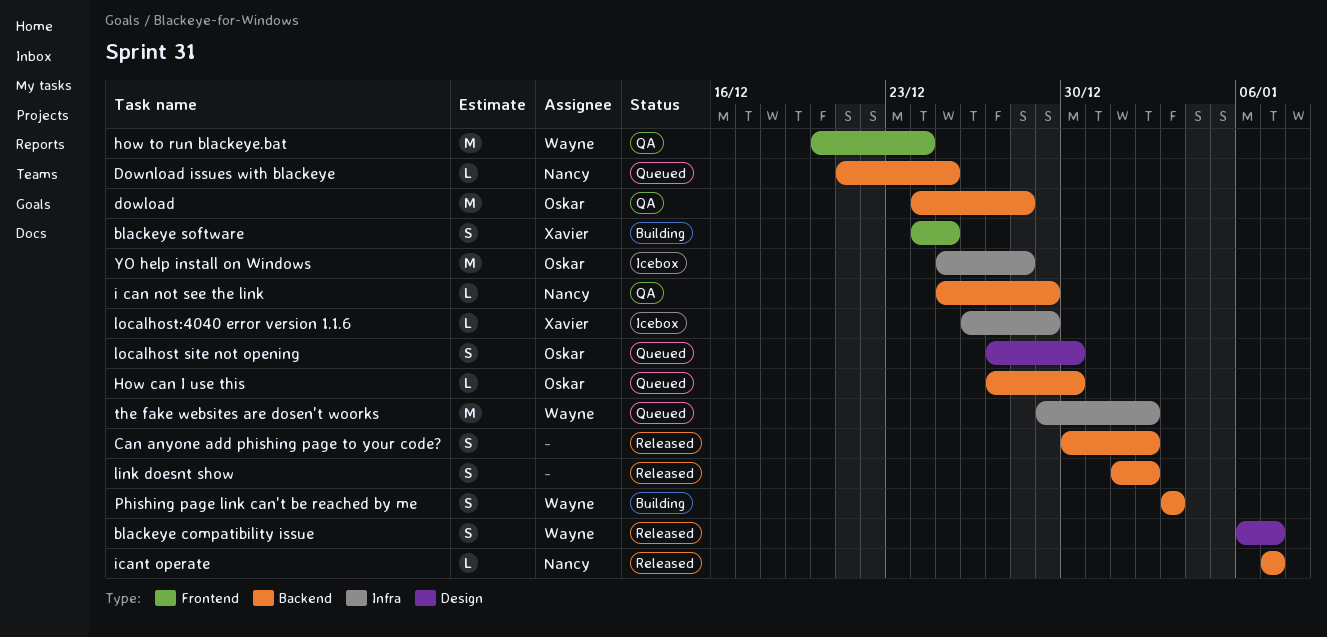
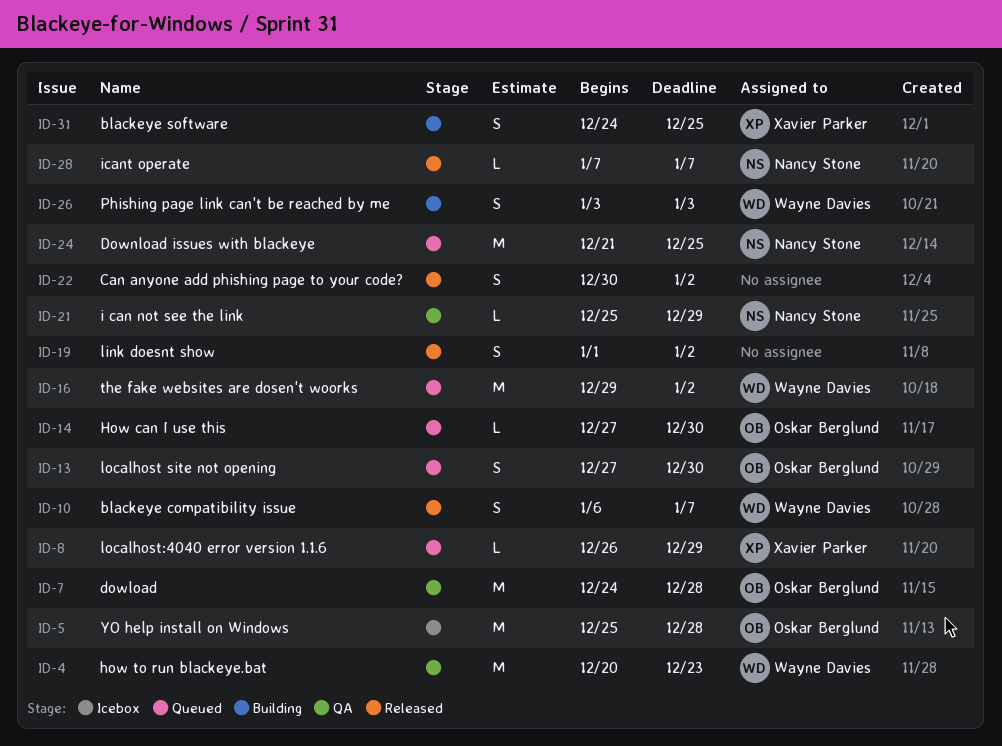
Download issues with blackeye, estimate: L -> M
how to run blackeye.bat, due: Dec 24 -> Dec 23
localhost:4040 error version 1.1.6, status: Icebox -> Queued

